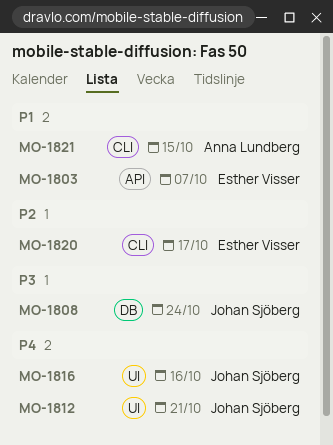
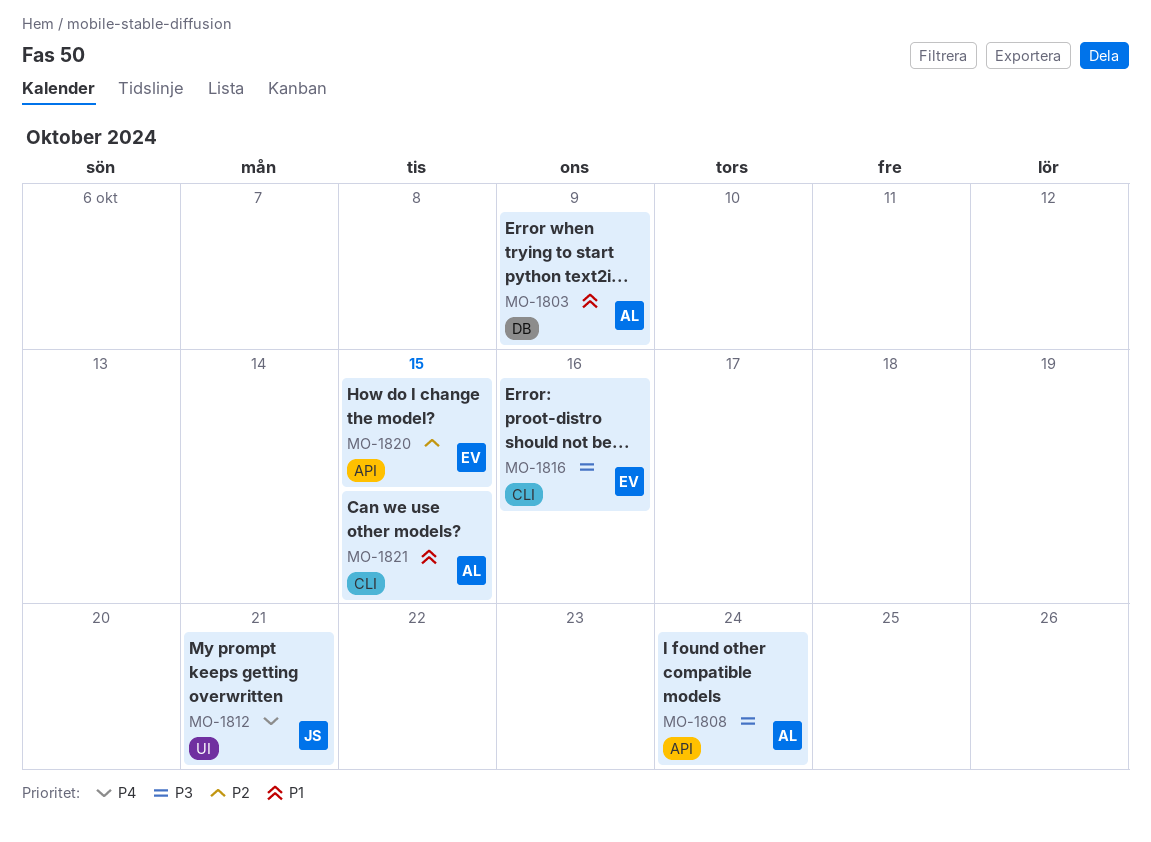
MO-1803, owner: Esther Visser -> Anna Lundberg
MO-1803, label: API -> DB
MO-1803, due: Oct 7 -> Oct 9
MO-1808, owner: Johan Sjöberg -> Anna Lundberg
MO-1808, label: DB -> API
MO-1816, owner: Johan Sjöberg -> Esther Visser
MO-1816, priority: P4 -> P3
MO-1816, label: UI -> CLI
MO-1820, label: CLI -> API
MO-1820, due: Oct 17 -> Oct 15

